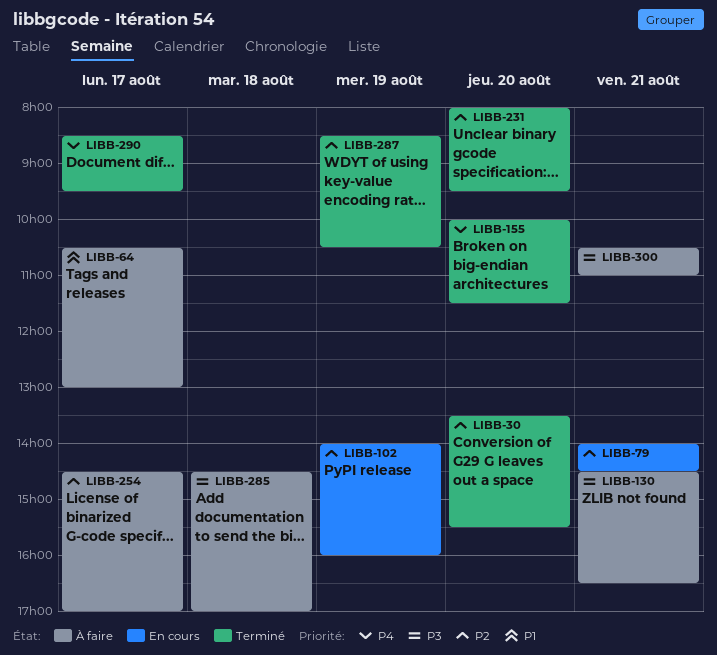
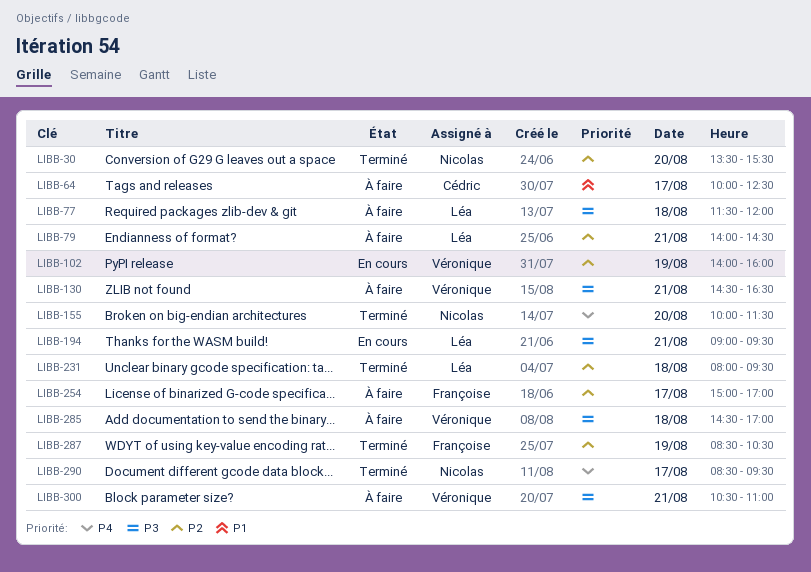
LIBB-64, begins: 10:30 -> 10:00
LIBB-64, ends: 13:00 -> 12:30
LIBB-77: none -> present
LIBB-79, status: En cours -> À faire
LIBB-194: none -> present
LIBB-231, day: Aug 20 -> Aug 18
LIBB-254, begins: 14:30 -> 15:00

